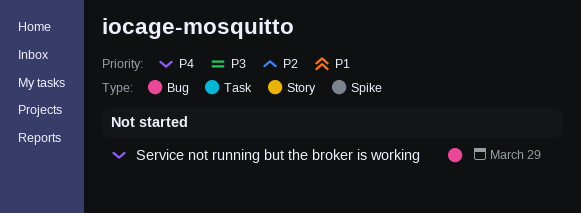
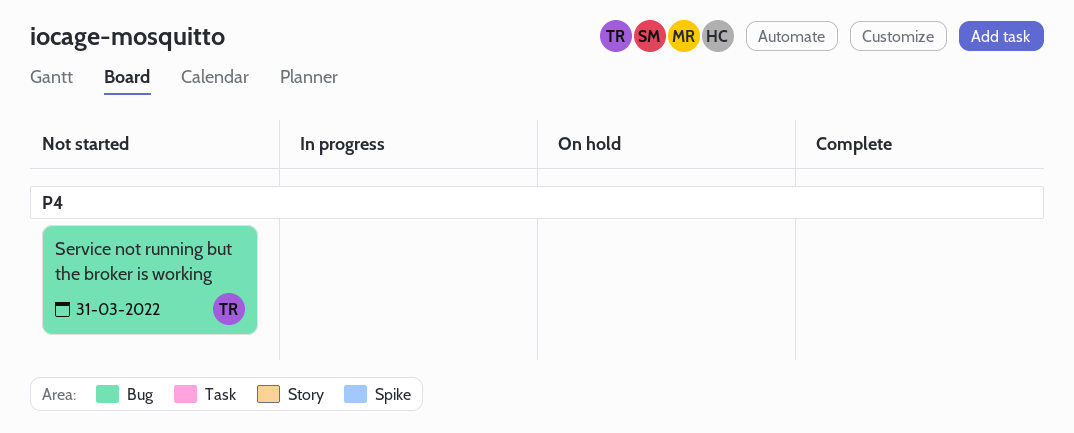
Service not running but the broker is working, due: Mar 29 -> Mar 31

